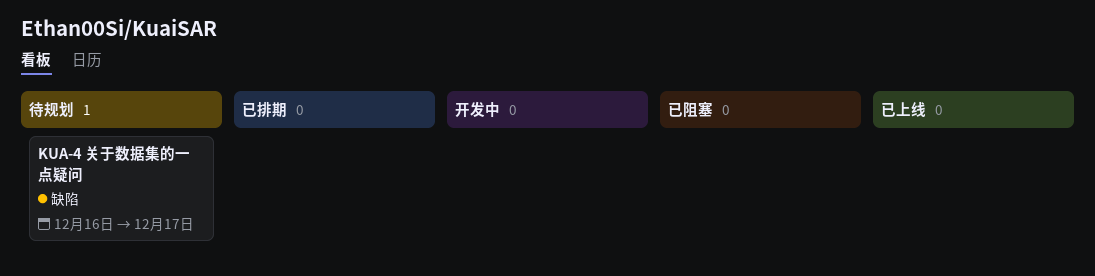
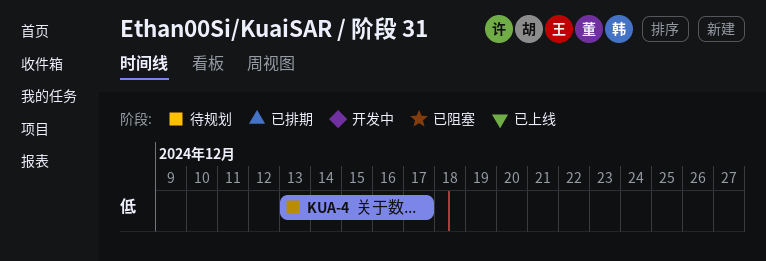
KUA-4, start: Dec 16 -> Dec 13

